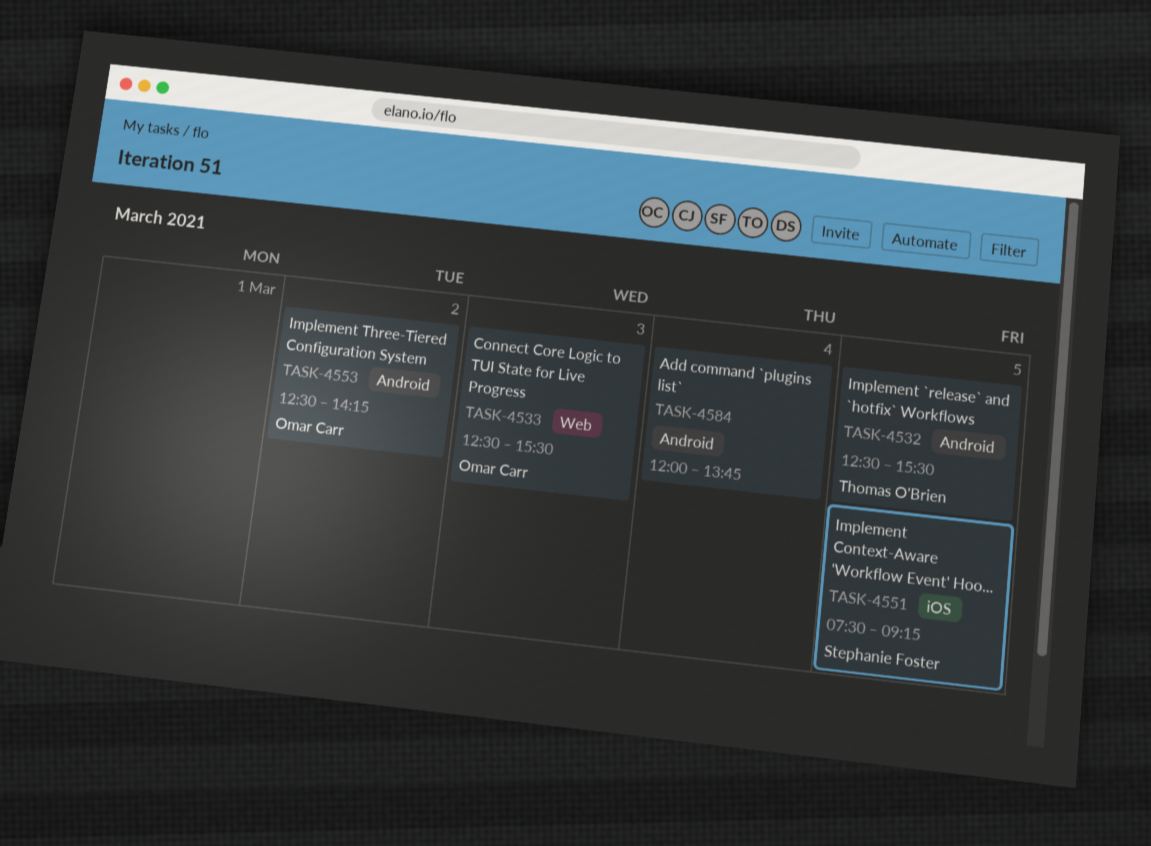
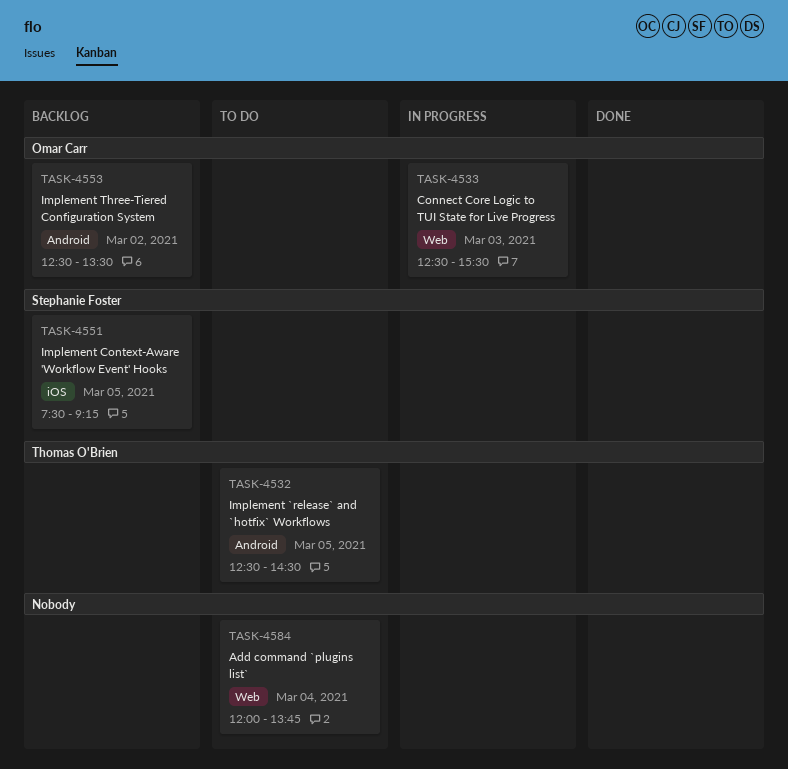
TASK-4532, ends: 15:30 -> 14:30
TASK-4553, ends: 14:15 -> 13:30
TASK-4584, label: Android -> Web

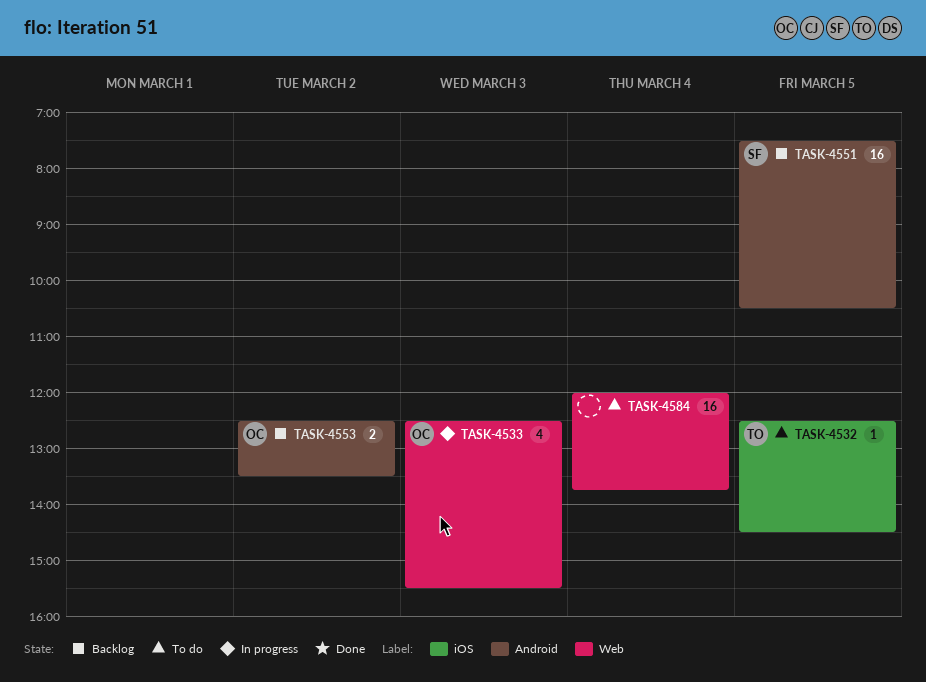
TASK-4532, label: Android -> iOS
TASK-4551, label: iOS -> Android
TASK-4551, ends: 09:15 -> 10:30

